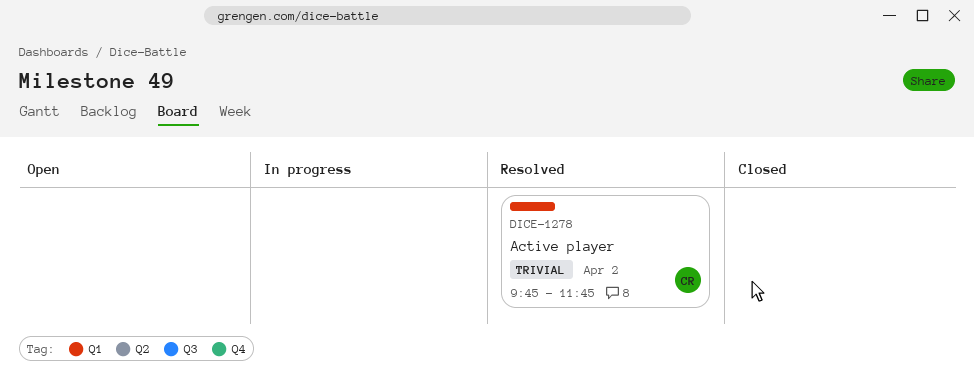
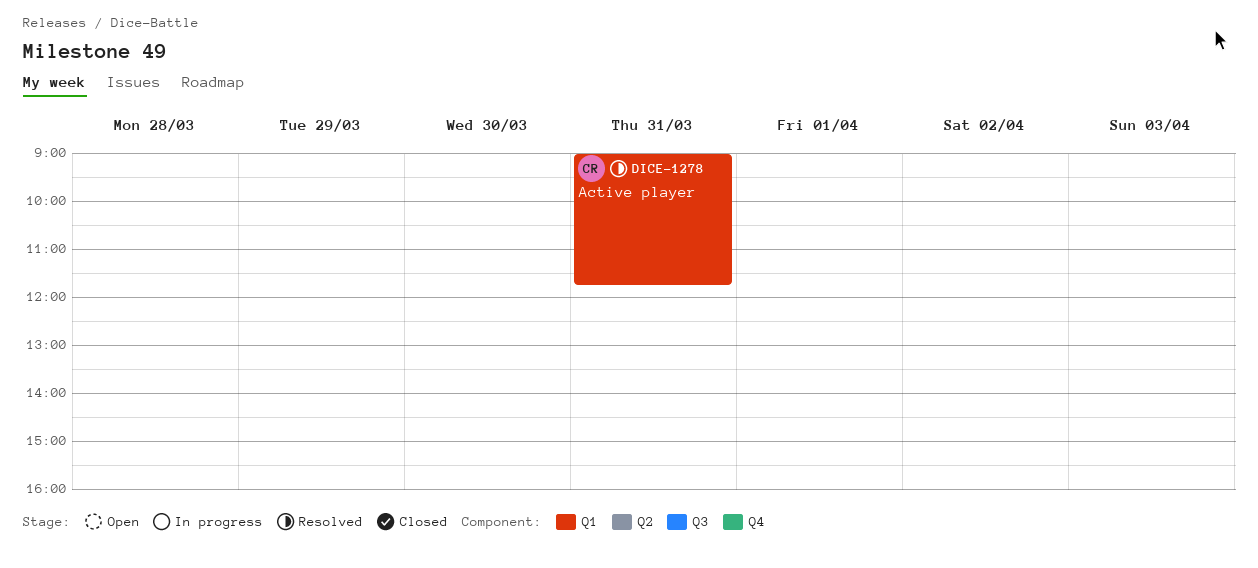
DICE-1278, day: Apr 2 -> Mar 31
DICE-1278, begins: 09:45 -> 09:00

